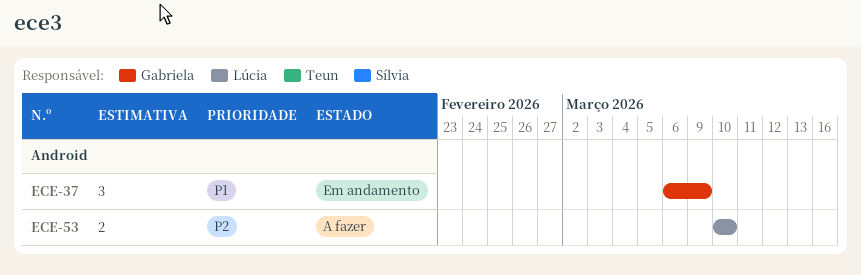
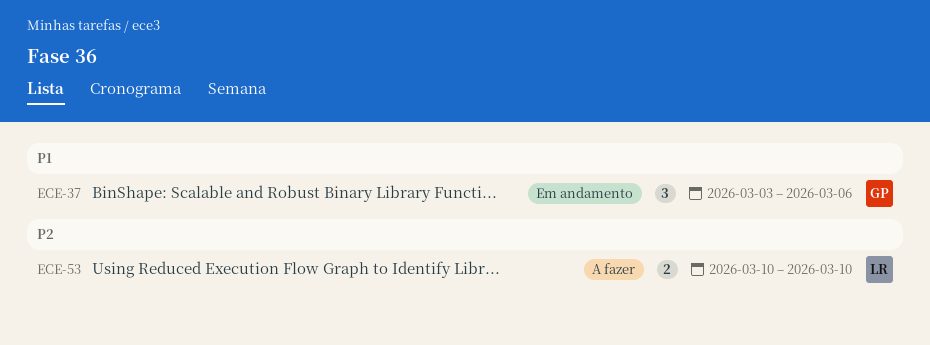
ECE-37, start: Mar 6 -> Mar 3
ECE-37, due: Mar 9 -> Mar 6

